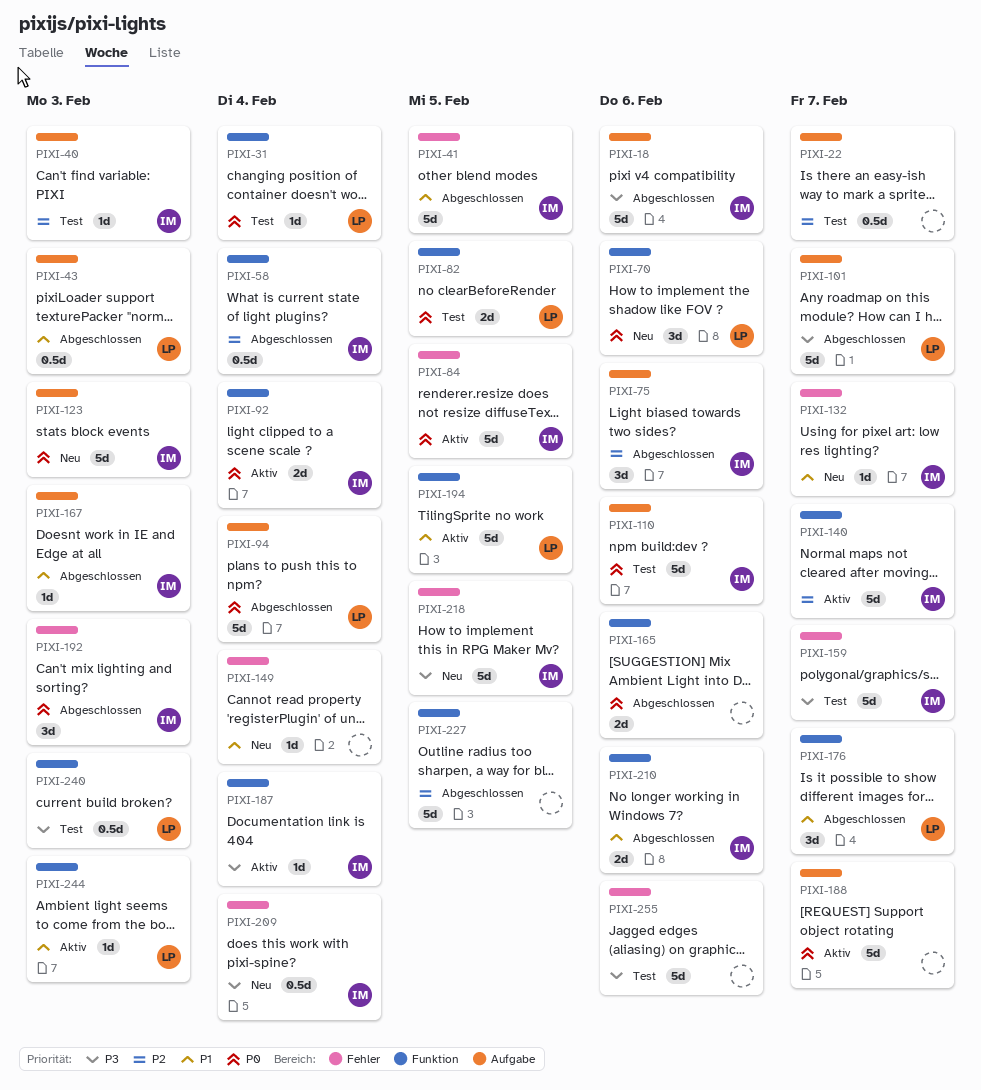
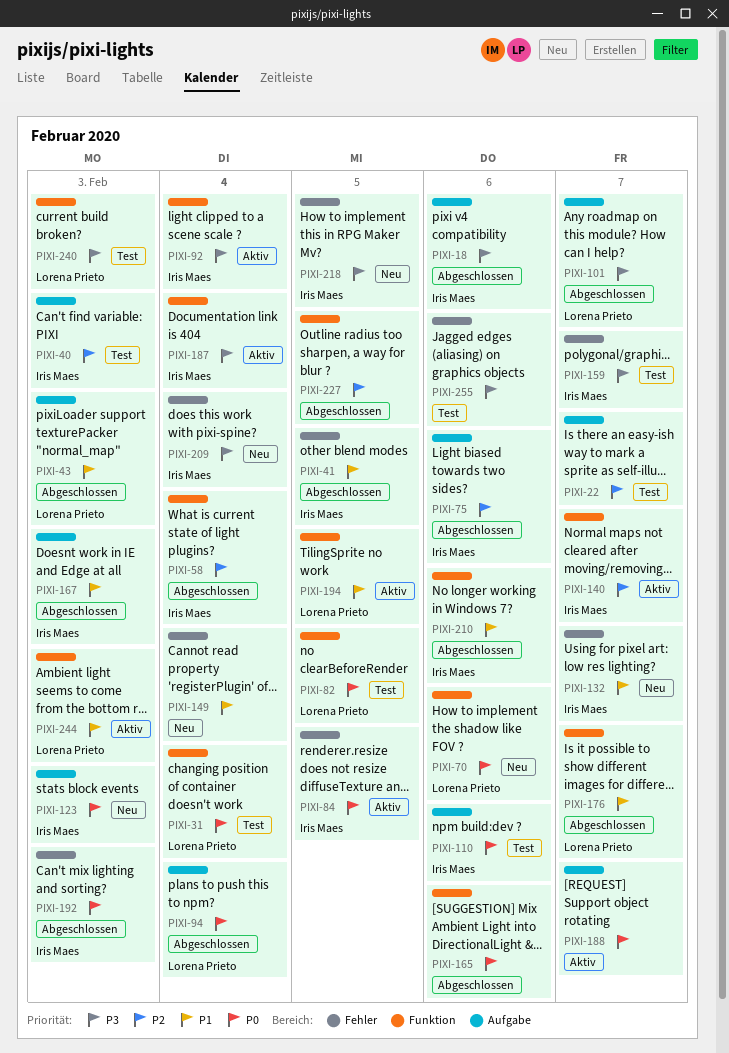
PIXI-92, priority: P0 -> P3

